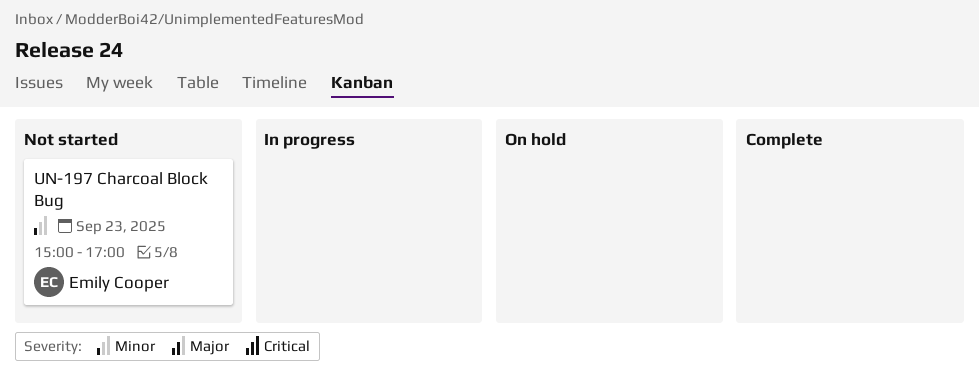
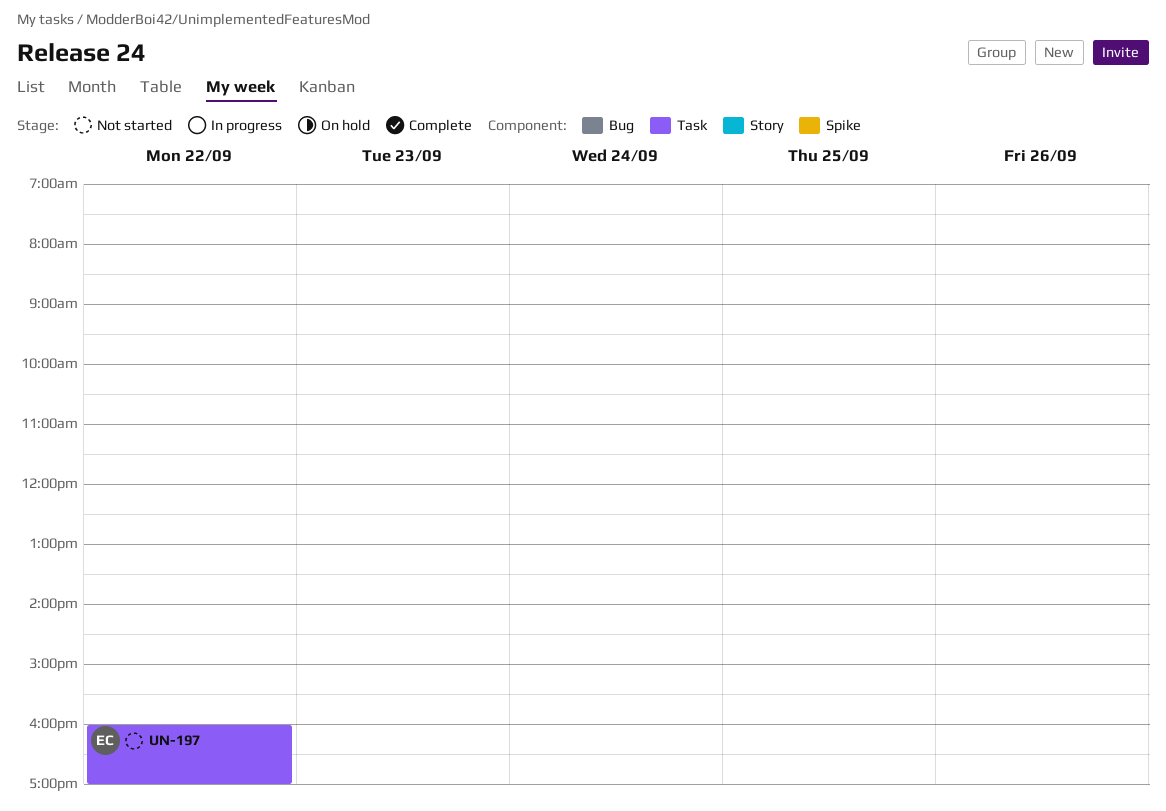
UN-197, day: Sep 23 -> Sep 22
UN-197, begins: 15:00 -> 16:00

